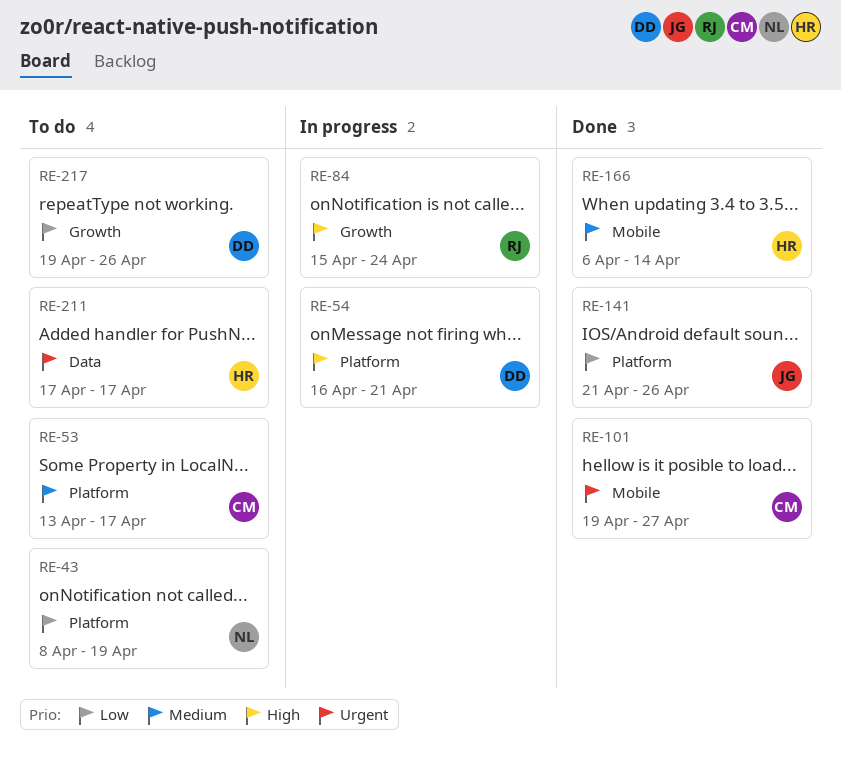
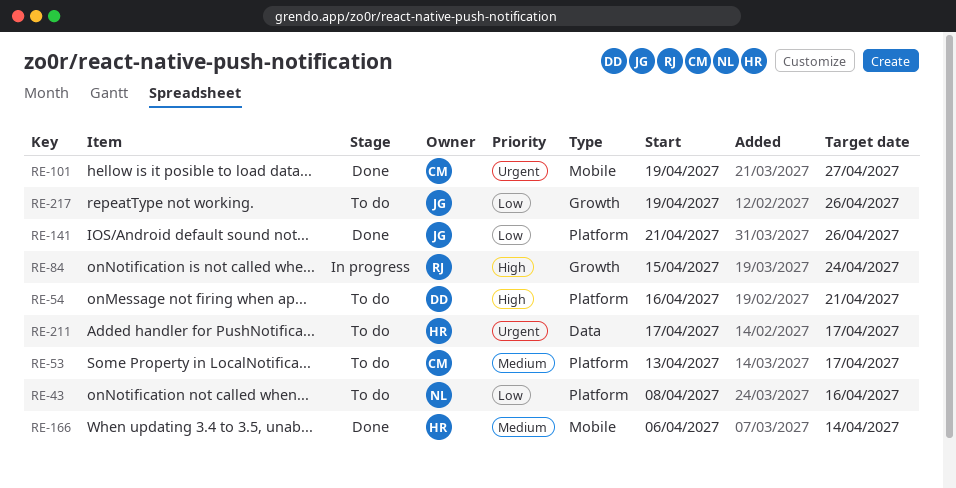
RE-43, due: Apr 19 -> Apr 16
RE-54, status: In progress -> To do
RE-217, owner: DD -> JG

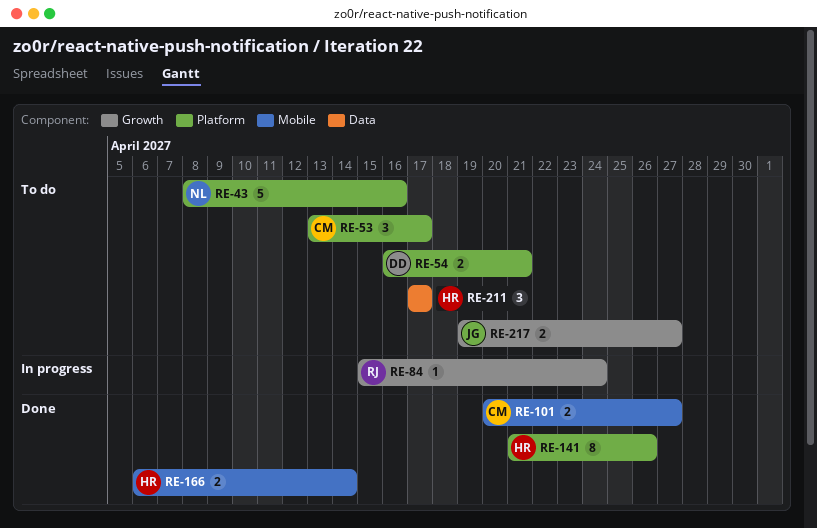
RE-101, start: Apr 19 -> Apr 20
RE-141, owner: JG -> HR
RE-217, due: Apr 26 -> Apr 27

